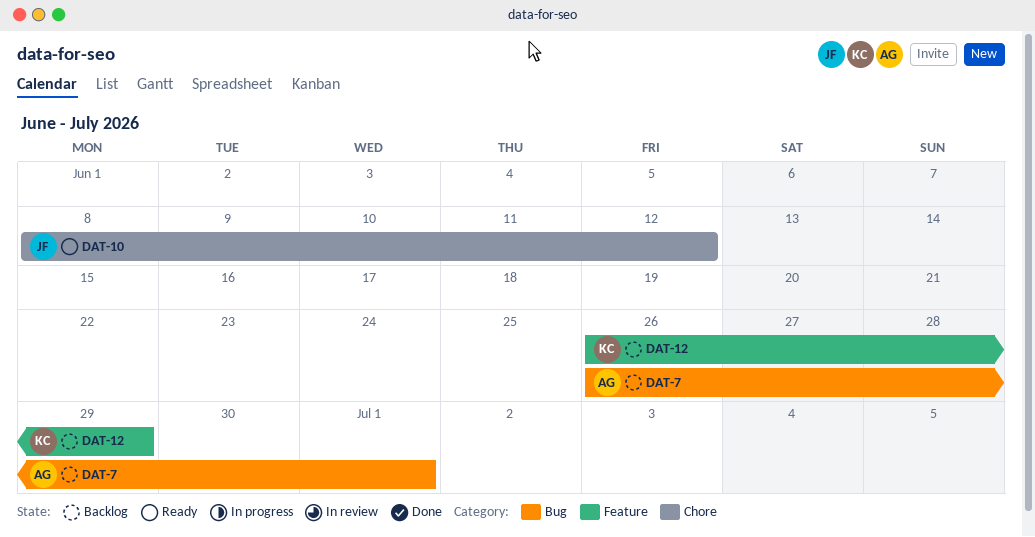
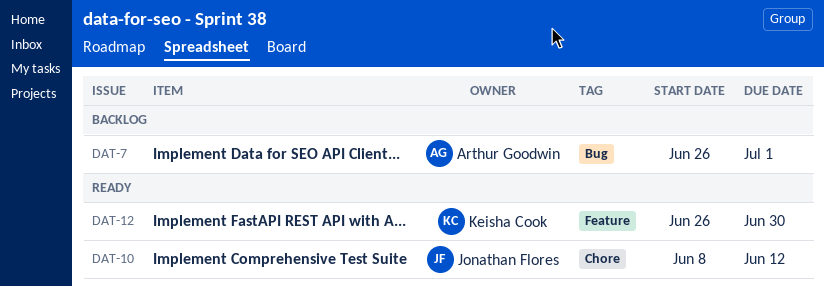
DAT-12, status: Backlog -> Ready
DAT-12, due: Jun 29 -> Jun 30

